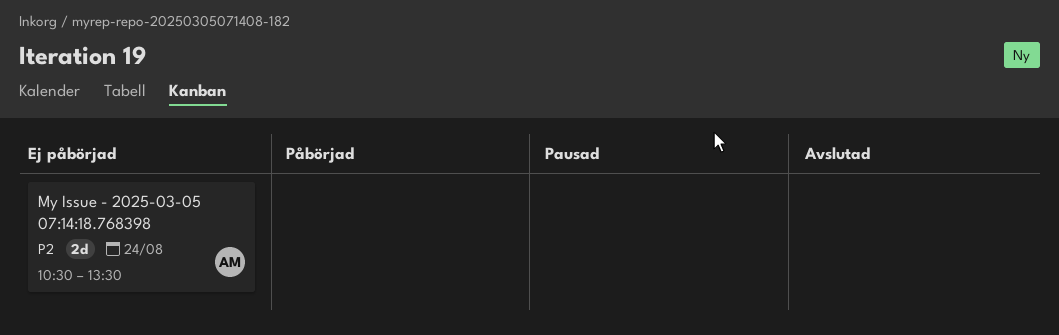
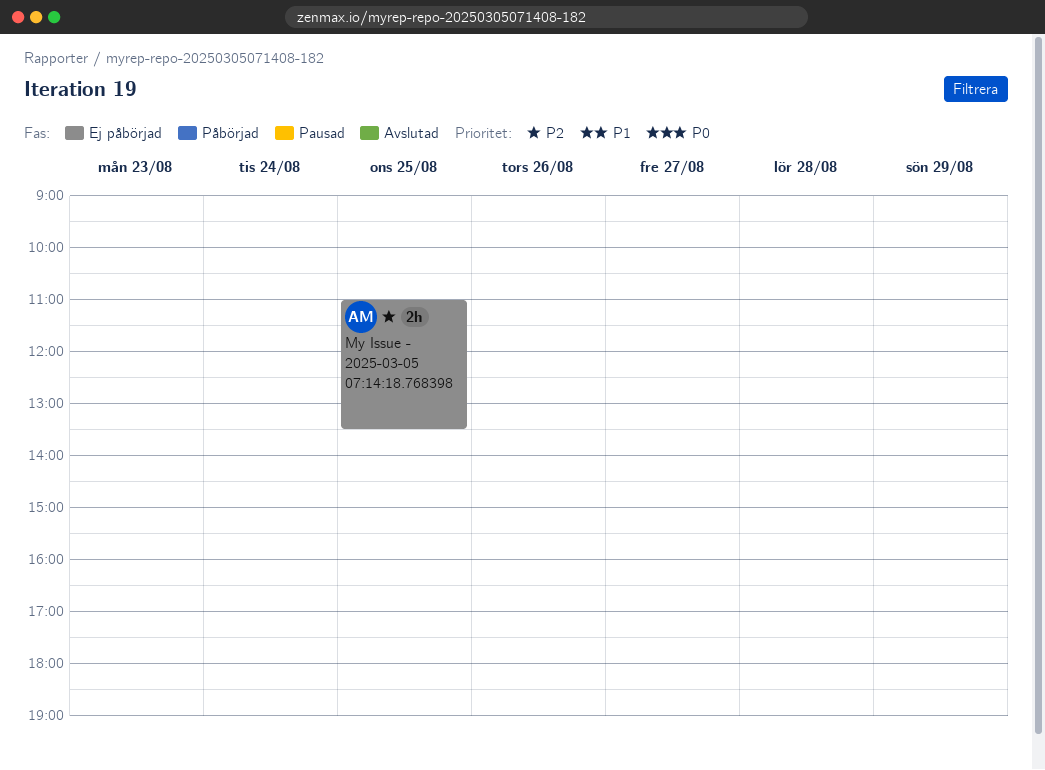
My Issue - 2025-03-05 07:14:18.768398, estimate: 2d -> 2h
My Issue - 2025-03-05 07:14:18.768398, day: Aug 24 -> Aug 25
My Issue - 2025-03-05 07:14:18.768398, begins: 10:30 -> 11:00

